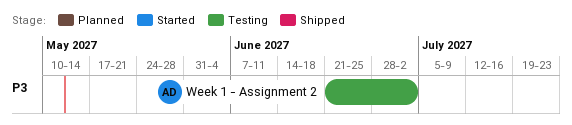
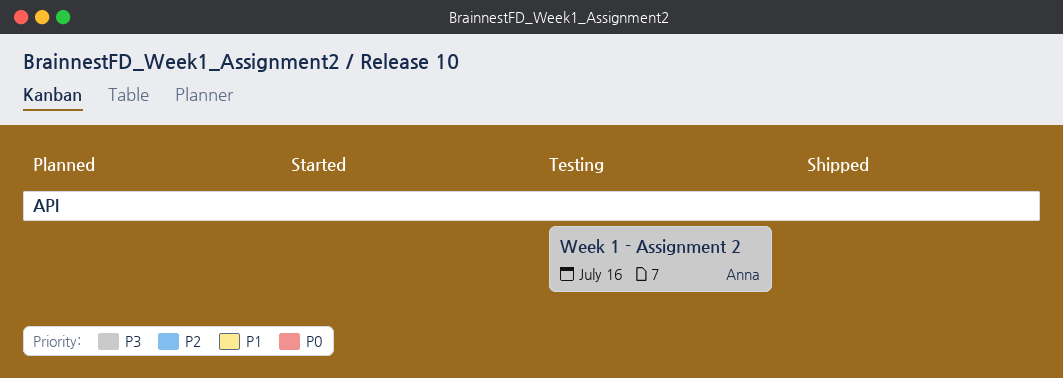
Week 1 - Assignment 2, due: Jul 2 -> Jul 16

